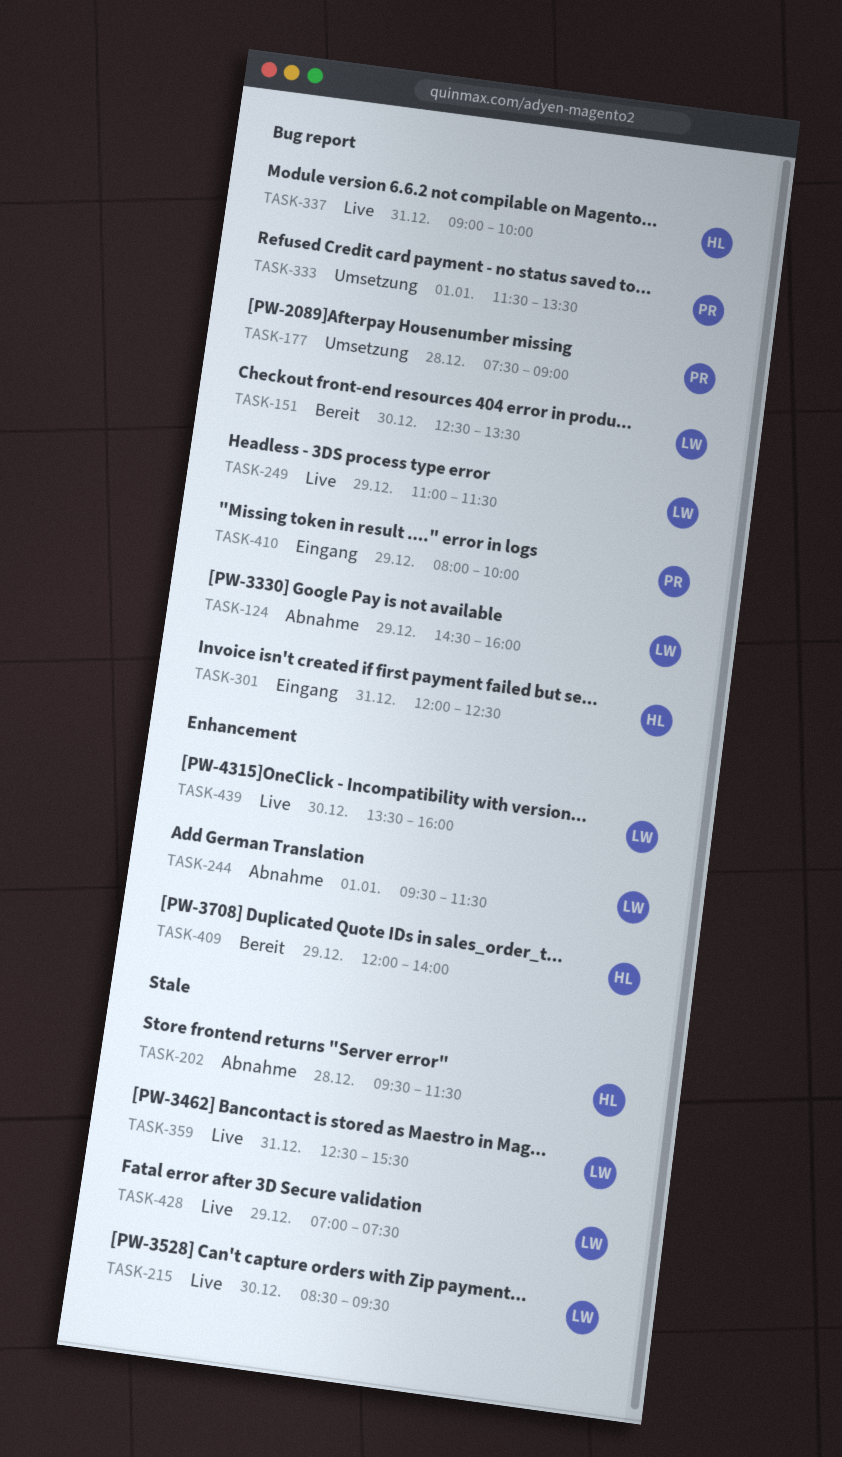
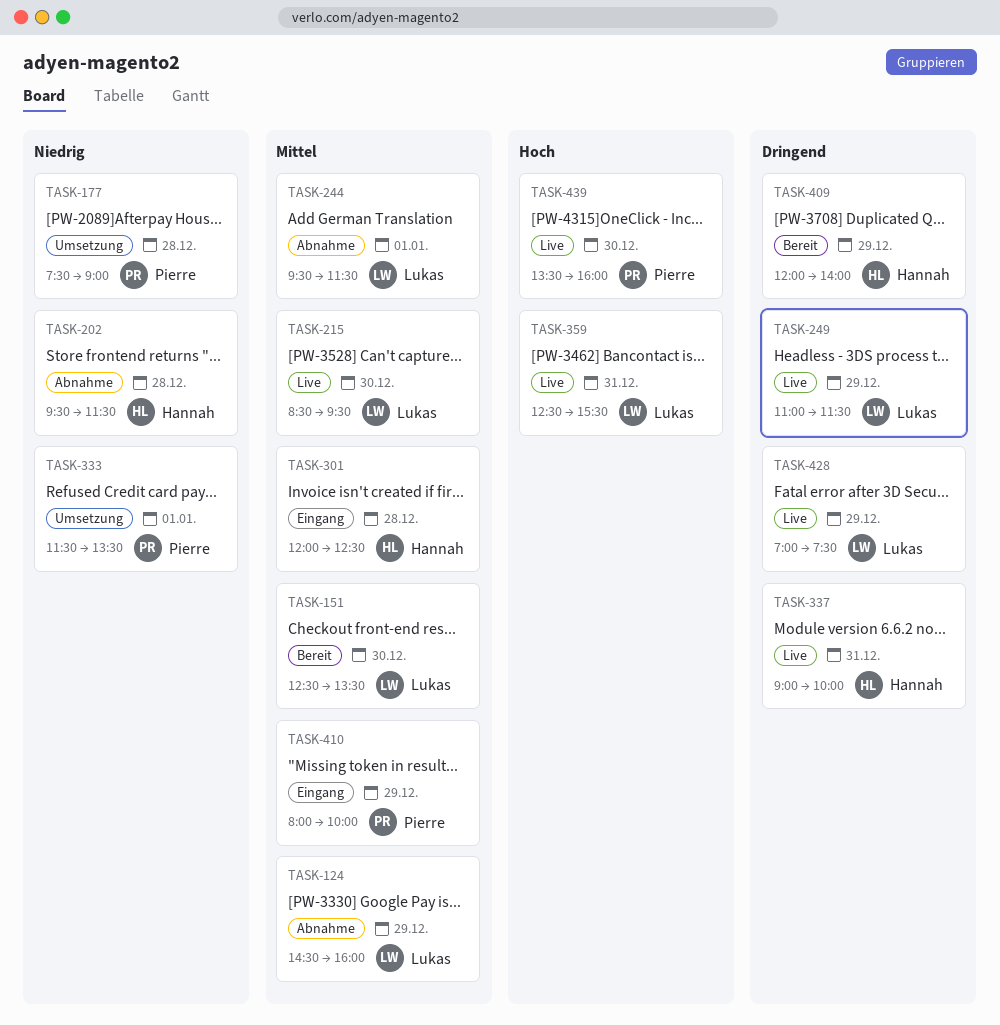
TASK-301, day: Dec 31 -> Dec 28
TASK-439, owner: Lukas -> Pierre

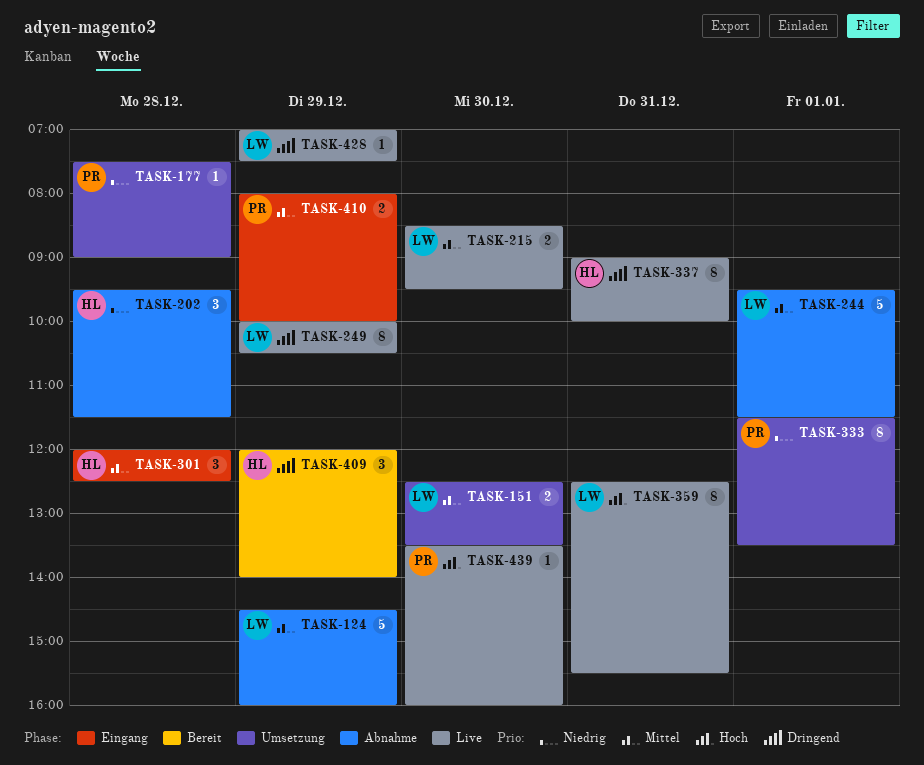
TASK-151, status: Bereit -> Umsetzung
TASK-249, begins: 11:00 -> 10:00
TASK-249, ends: 11:30 -> 10:30

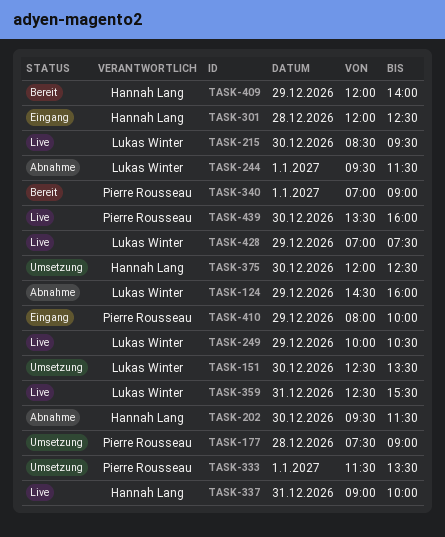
TASK-202, day: Dec 28 -> Dec 30
TASK-340: none -> present
TASK-375: none -> present

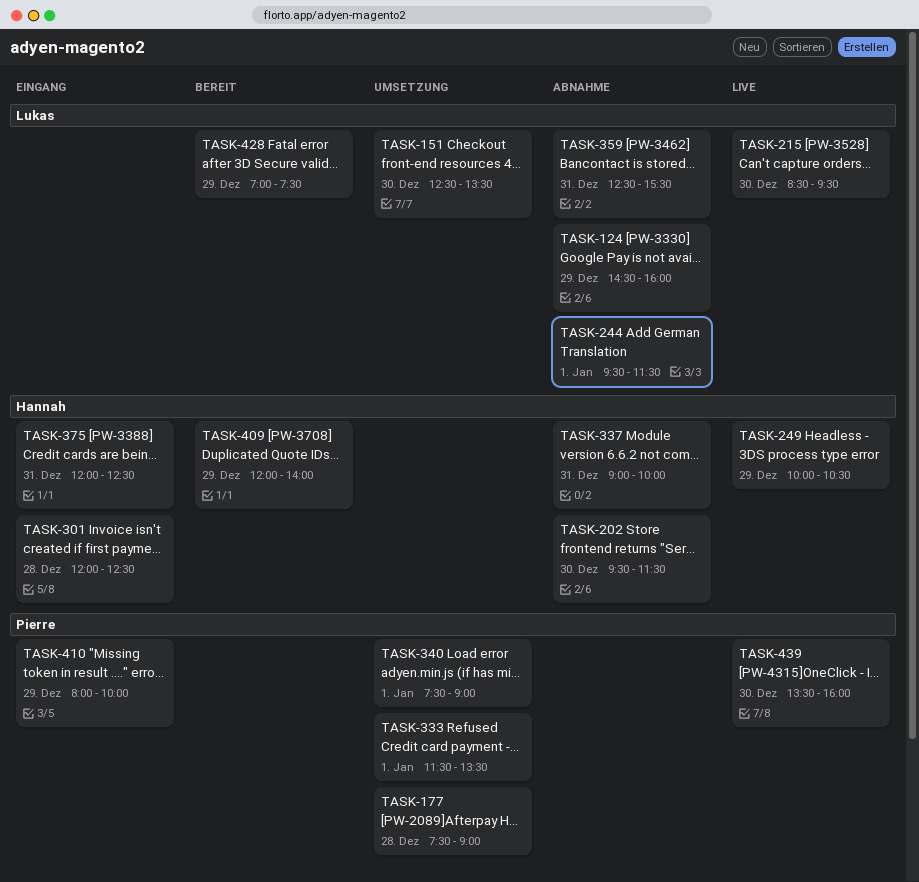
TASK-249, owner: Lukas Winter -> Hannah Lang
TASK-337, status: Live -> Abnahme
TASK-340, status: Bereit -> Umsetzung
TASK-340, begins: 07:00 -> 07:30
TASK-359, status: Live -> Abnahme
TASK-375, status: Umsetzung -> Eingang
TASK-375, day: Dec 30 -> Dec 31
TASK-428, status: Live -> Bereit

